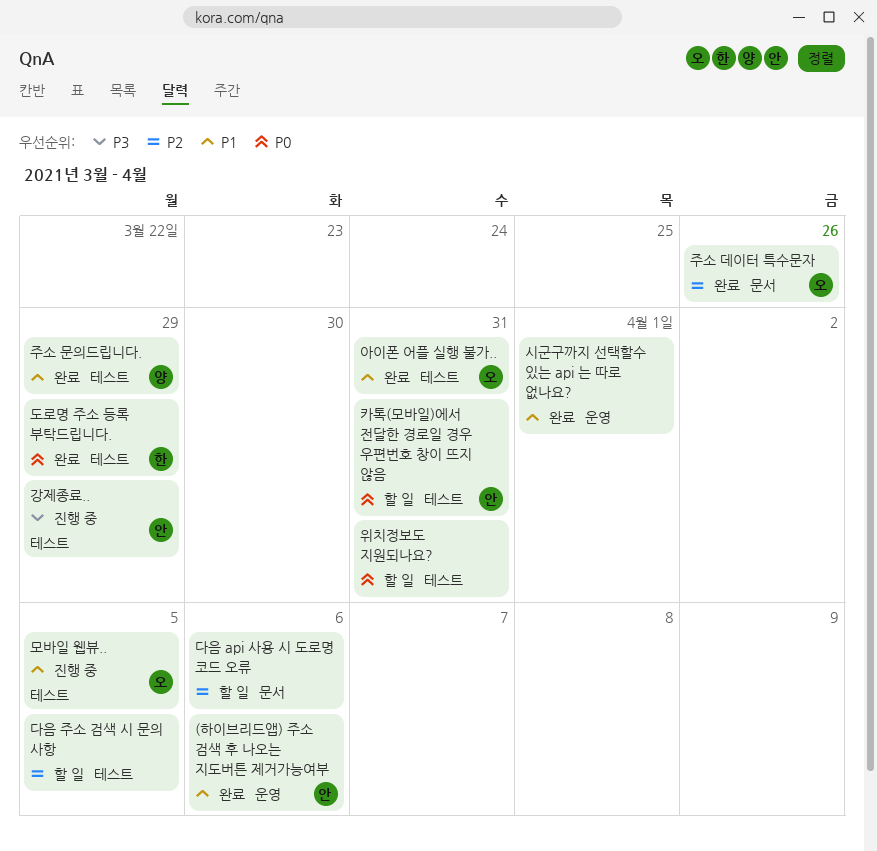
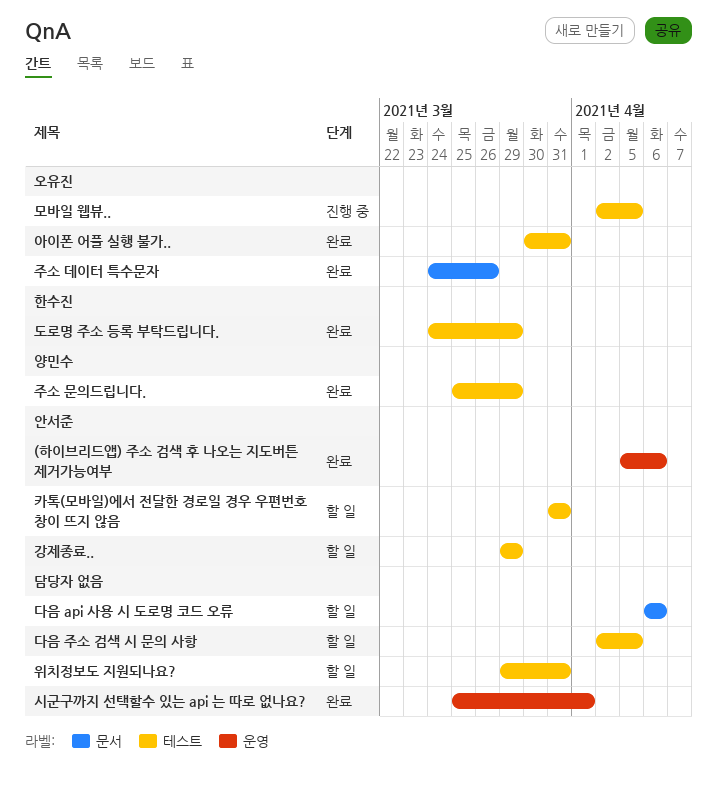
강제종료.., status: 진행 중 -> 할 일

